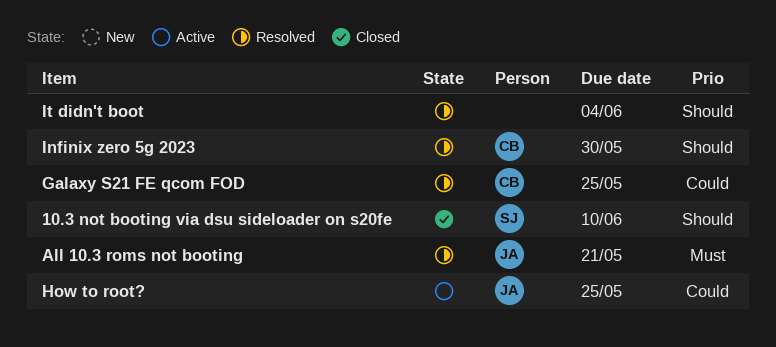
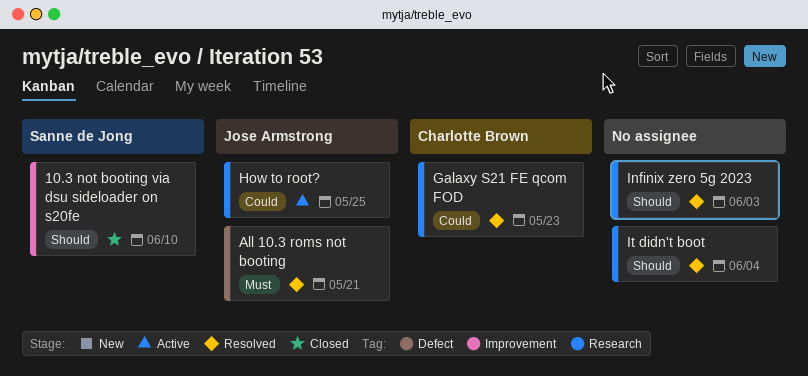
Galaxy S21 FE qcom FOD, due: May 25 -> May 23
Infinix zero 5g 2023, owner: Charlotte Brown -> none
Infinix zero 5g 2023, due: May 30 -> Jun 3

